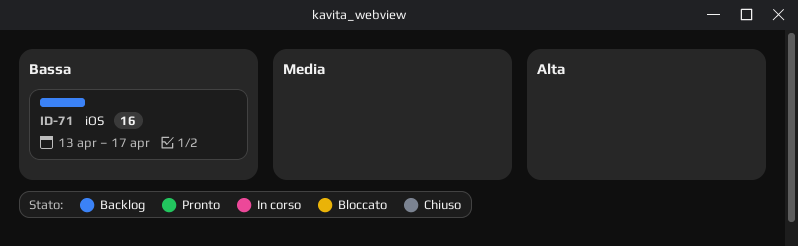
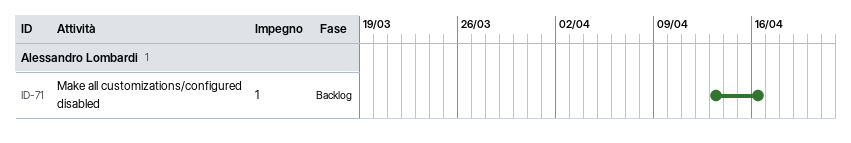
ID-71, estimate: 16 -> 1
ID-71, due: Apr 17 -> Apr 16

